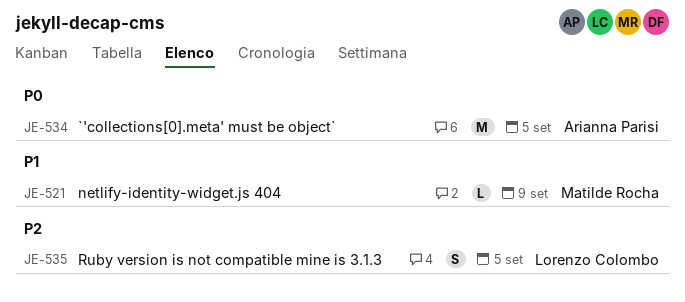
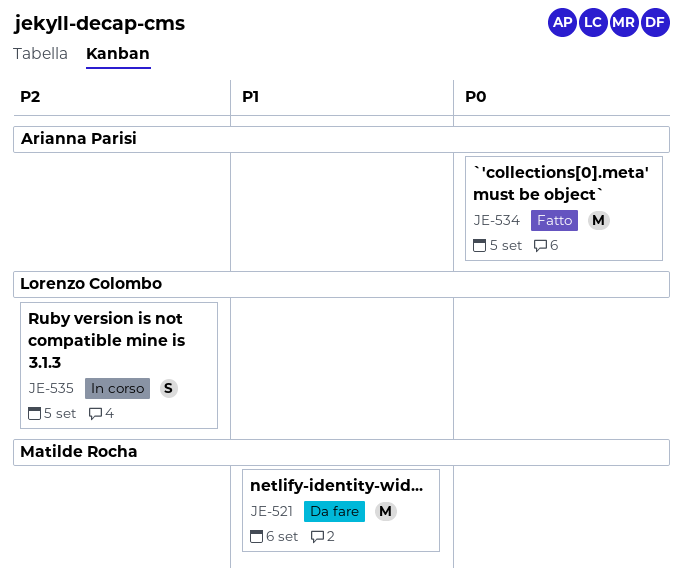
JE-521, estimate: L -> M
JE-521, due: Sep 9 -> Sep 6

